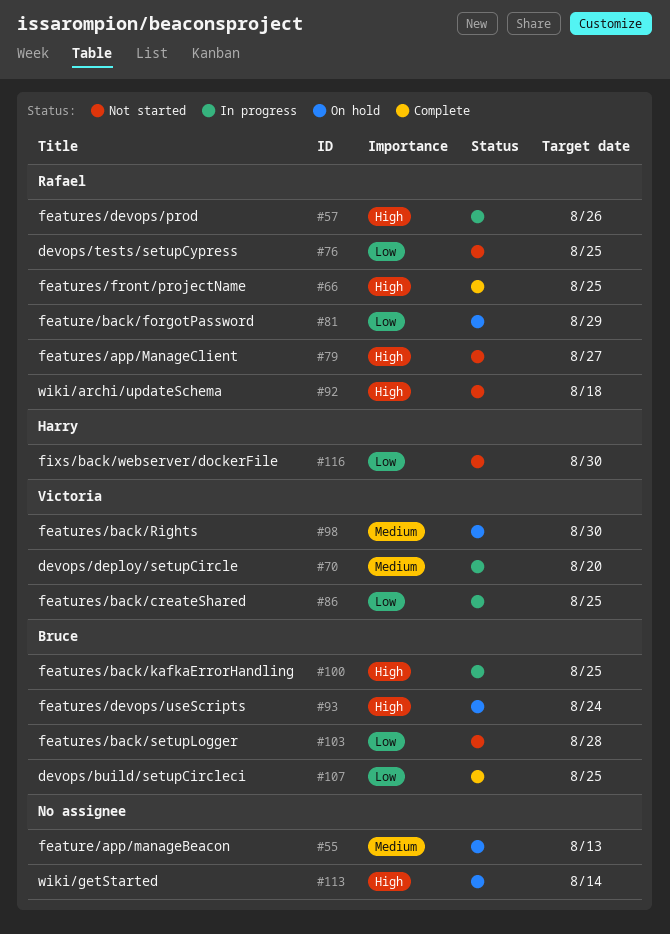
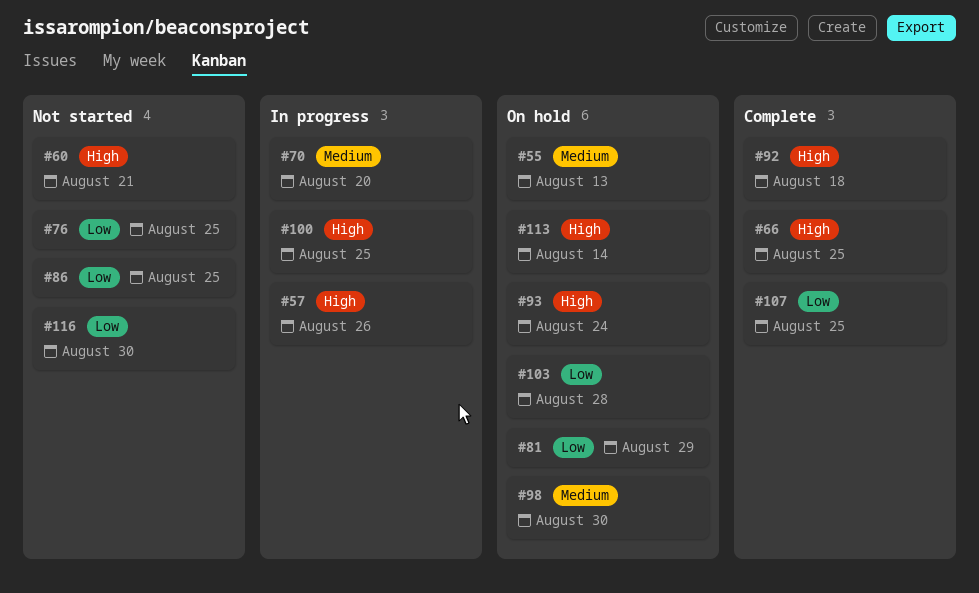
#60: none -> present
#79: present -> none
#86, status: In progress -> Not started
#92, status: Not started -> Complete
#103, status: Not started -> On hold

